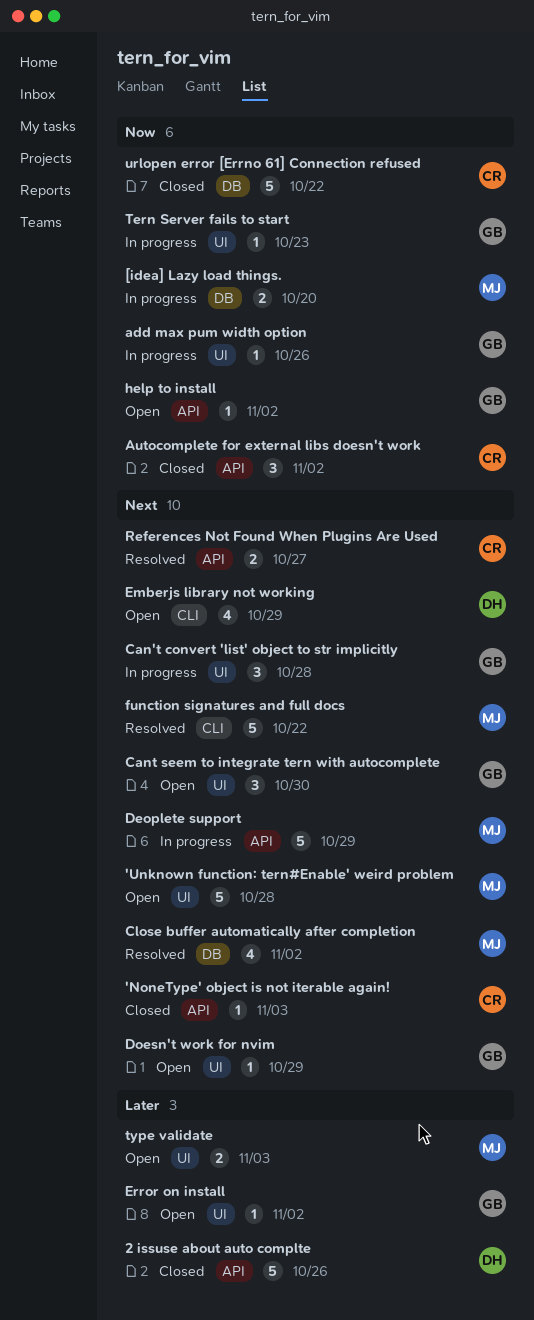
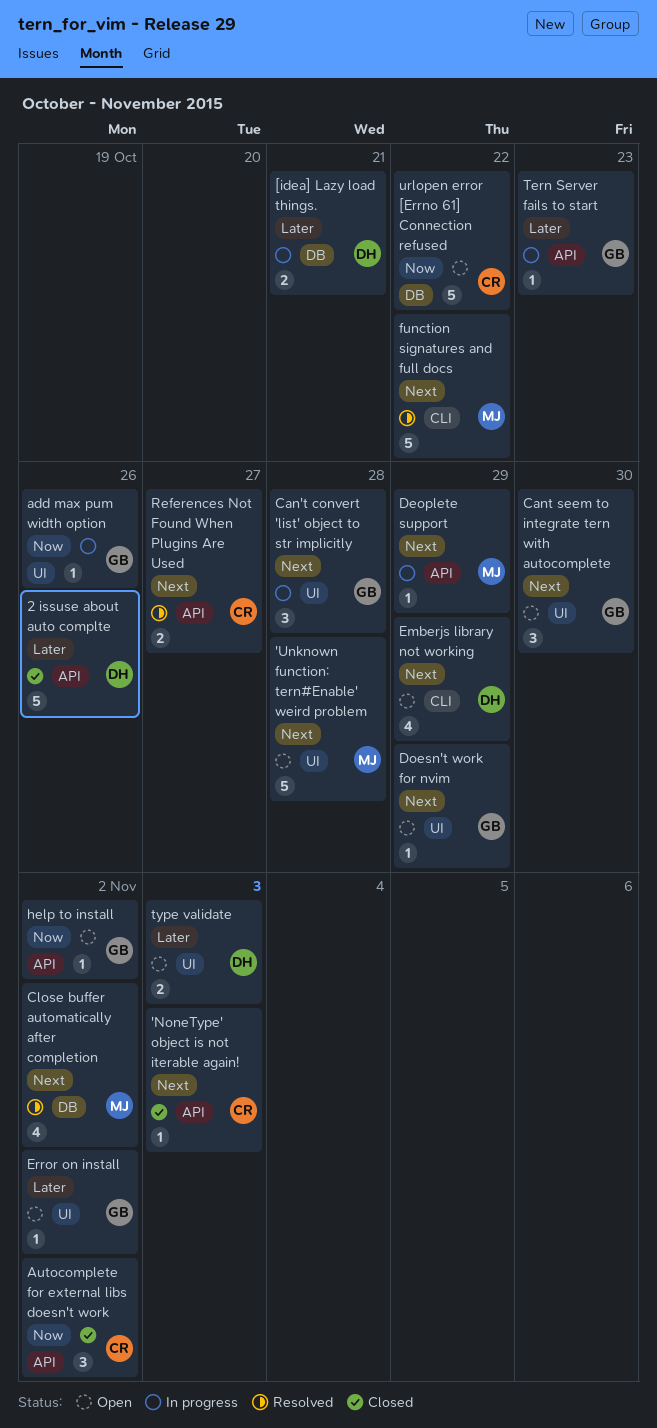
[idea] Lazy load things., owner: MJ -> DH
[idea] Lazy load things., priority: Now -> Later
[idea] Lazy load things., due: Oct 20 -> Oct 21
Deoplete support, estimate: 5 -> 1
Tern Server fails to start, priority: Now -> Later
Tern Server fails to start, label: UI -> API
type validate, owner: MJ -> DH
urlopen error [Errno 61] Connection refused, status: Closed -> Open

